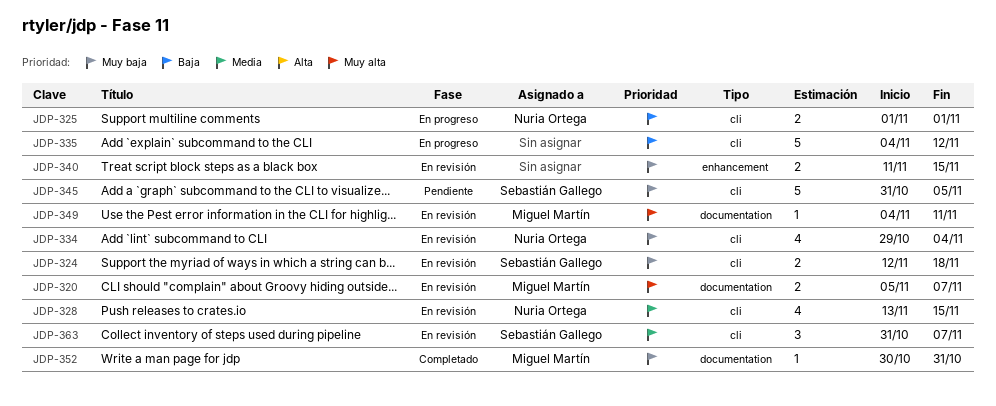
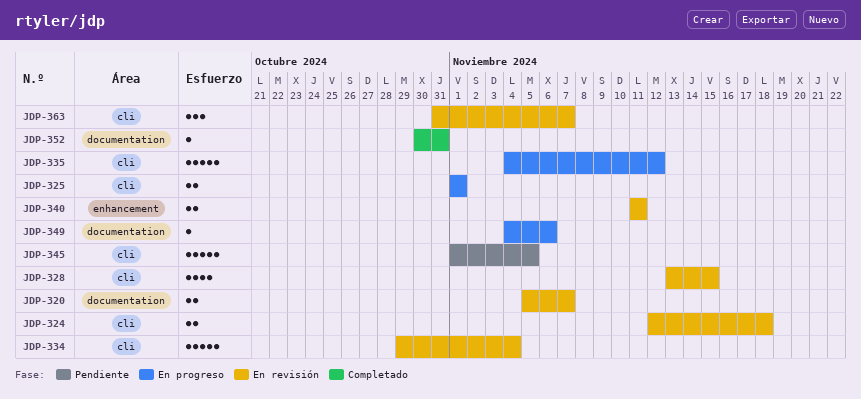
JDP-334, estimate: 4 -> 5
JDP-340, due: Nov 15 -> Nov 11
JDP-345, start: Oct 31 -> Nov 1
JDP-349, status: En revisión -> En progreso
JDP-349, due: Nov 11 -> Nov 6

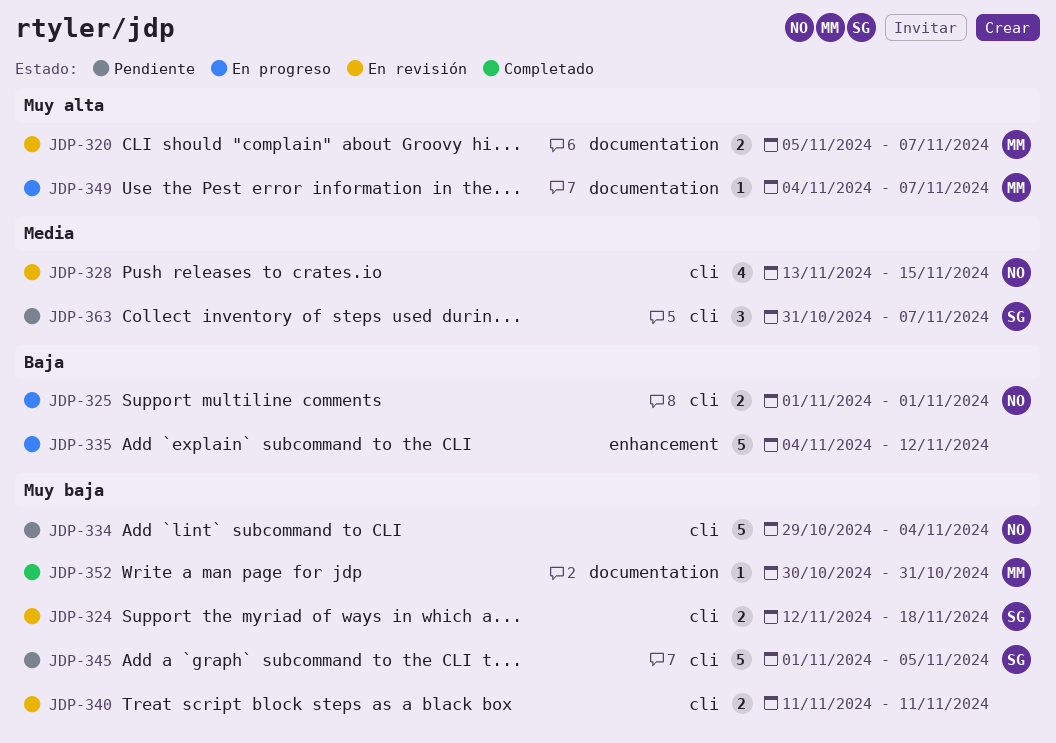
JDP-334, status: En revisión -> Pendiente
JDP-335, label: cli -> enhancement
JDP-340, label: enhancement -> cli
JDP-349, due: Nov 6 -> Nov 7
JDP-363, status: En revisión -> Pendiente

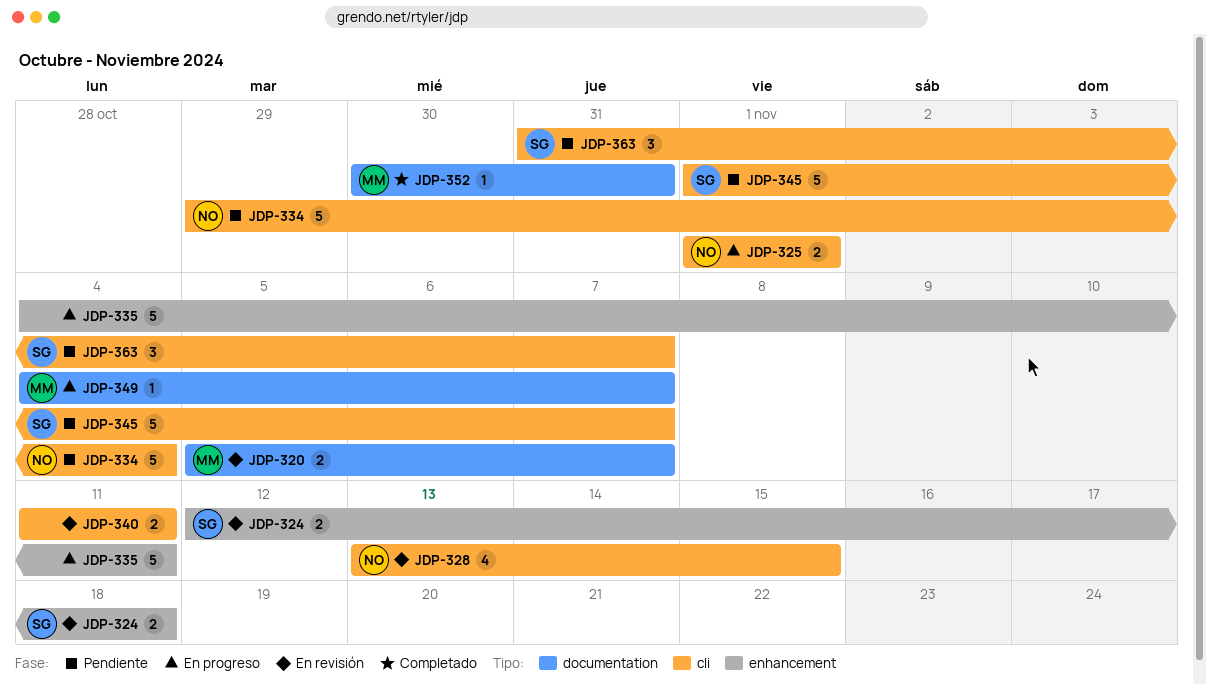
JDP-324, label: cli -> enhancement
JDP-335, due: Nov 12 -> Nov 11
JDP-345, due: Nov 5 -> Nov 7

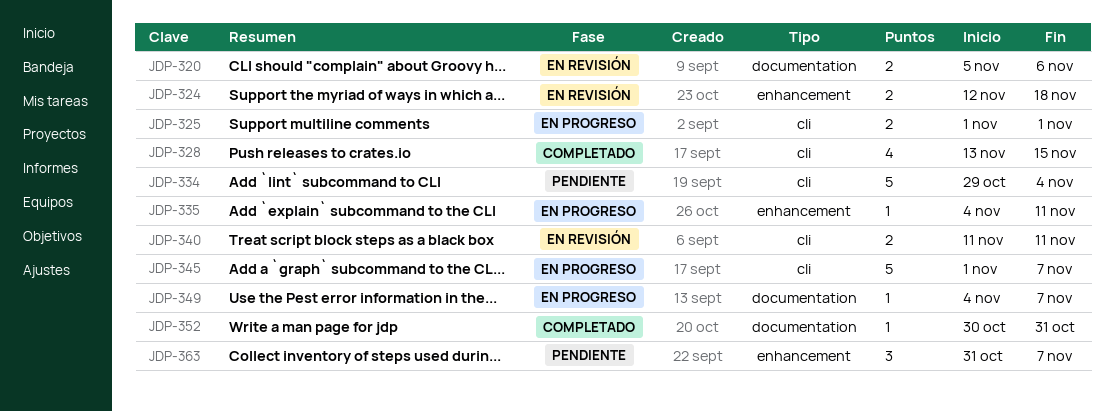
JDP-320, due: Nov 7 -> Nov 6
JDP-328, status: En revisión -> Completado
JDP-335, estimate: 5 -> 1
JDP-345, status: Pendiente -> En progreso
JDP-363, label: cli -> enhancement

